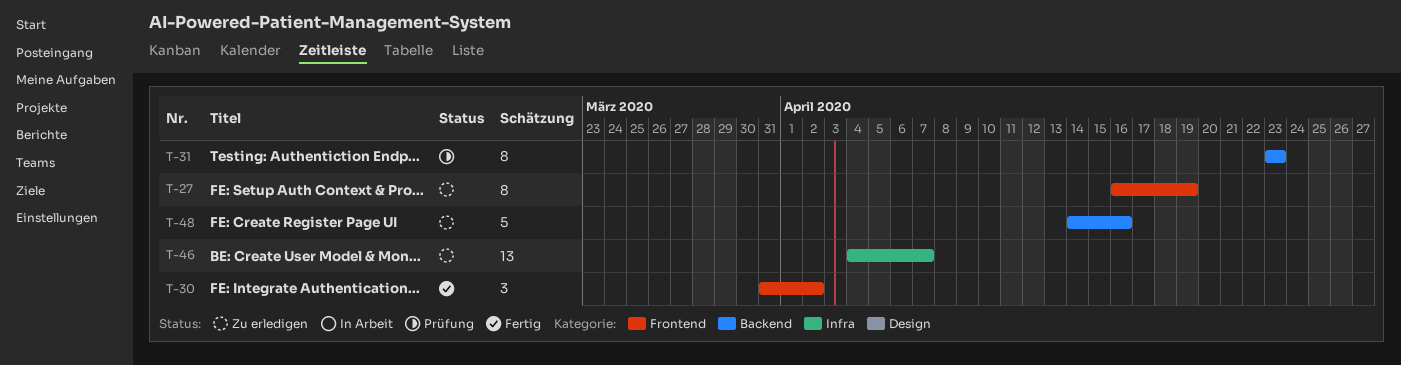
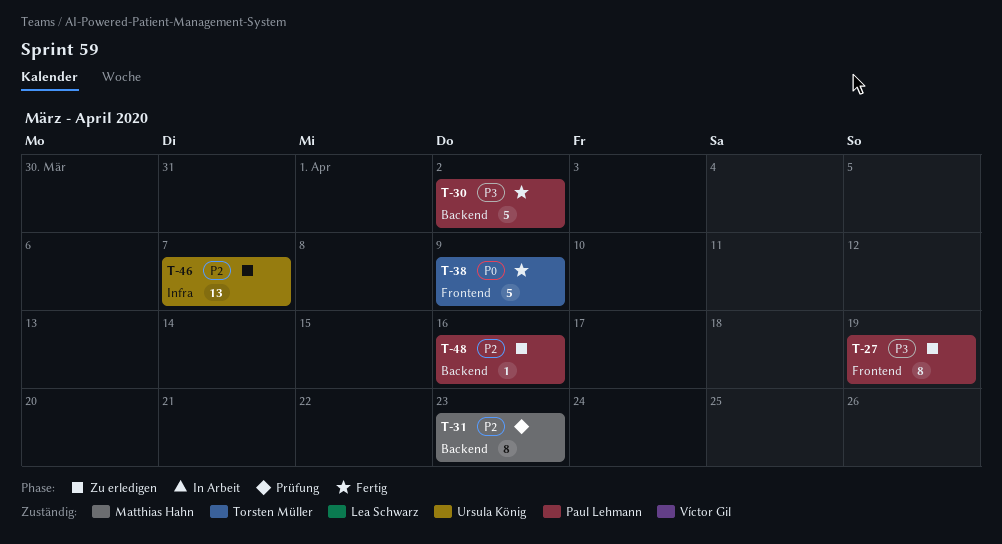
T-30, label: Frontend -> Backend
T-30, estimate: 3 -> 5
T-38: none -> present
T-48, estimate: 5 -> 1

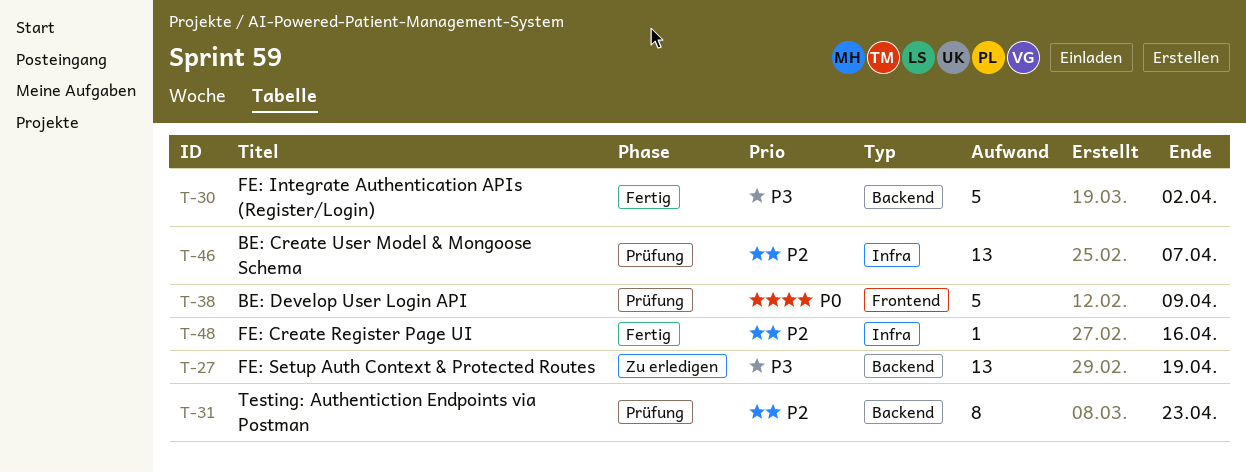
T-27, label: Frontend -> Backend
T-27, estimate: 8 -> 13
T-38, status: Fertig -> Prüfung
T-46, status: Zu erledigen -> Prüfung
T-48, status: Zu erledigen -> Fertig
T-48, label: Backend -> Infra

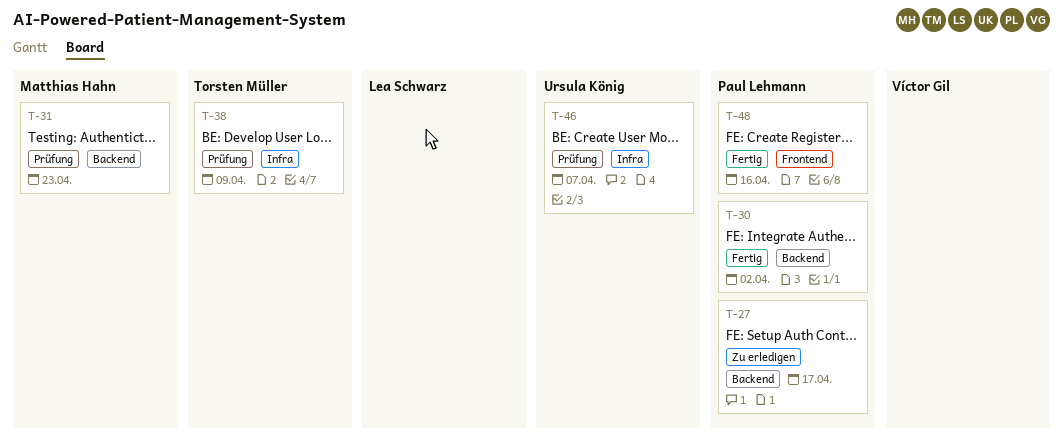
T-27, due: Apr 19 -> Apr 17
T-38, label: Frontend -> Infra
T-48, label: Infra -> Frontend

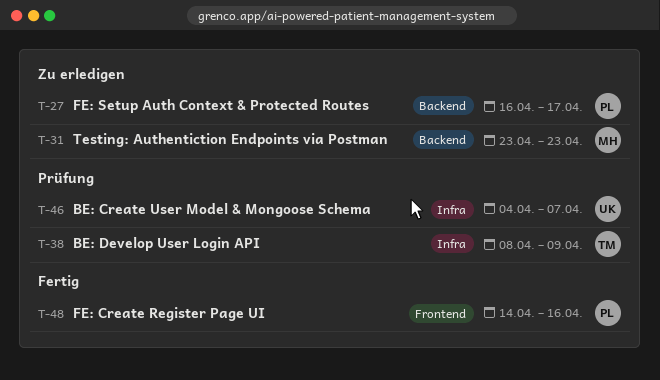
T-30: present -> none
T-31, status: Prüfung -> Zu erledigen

